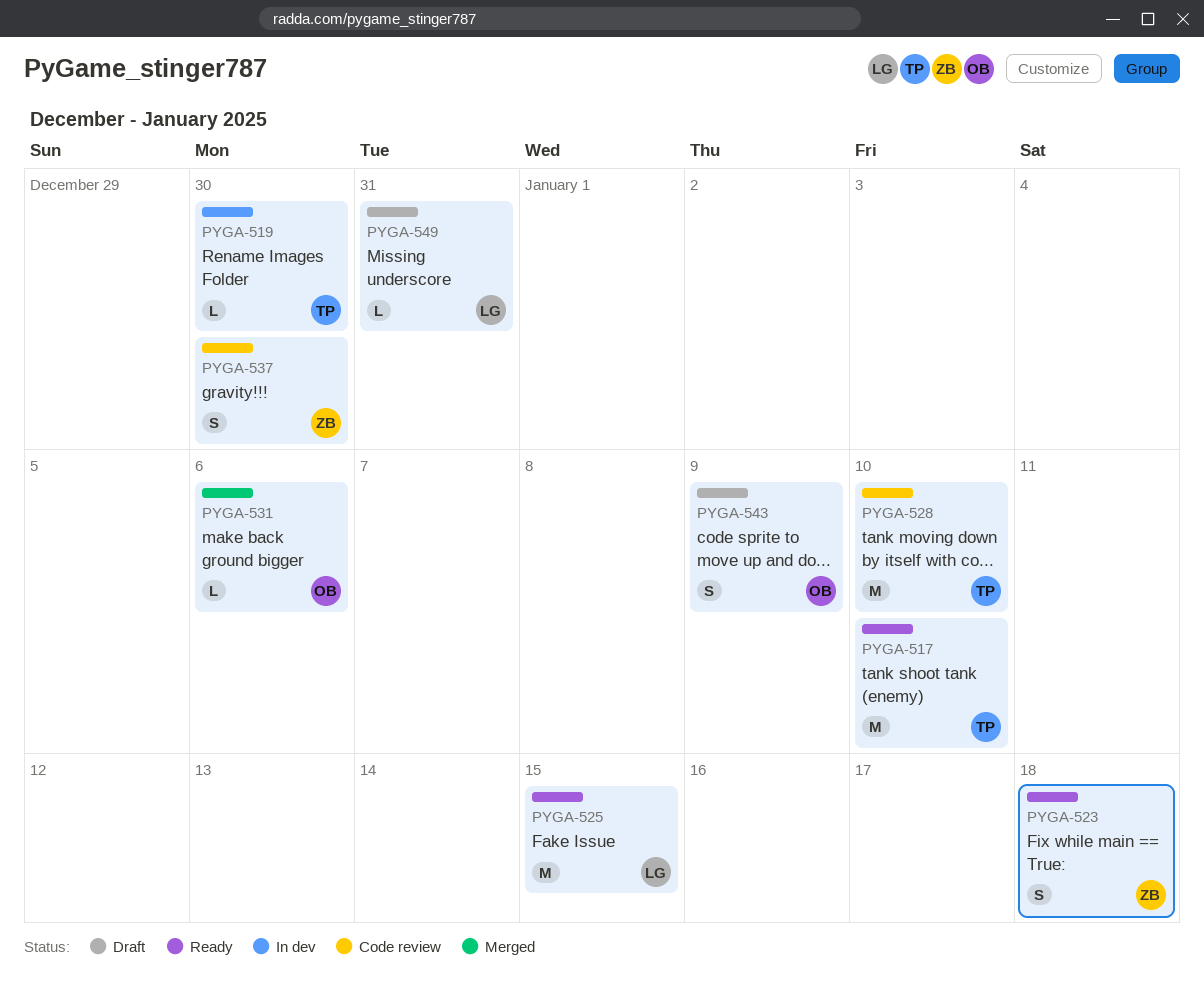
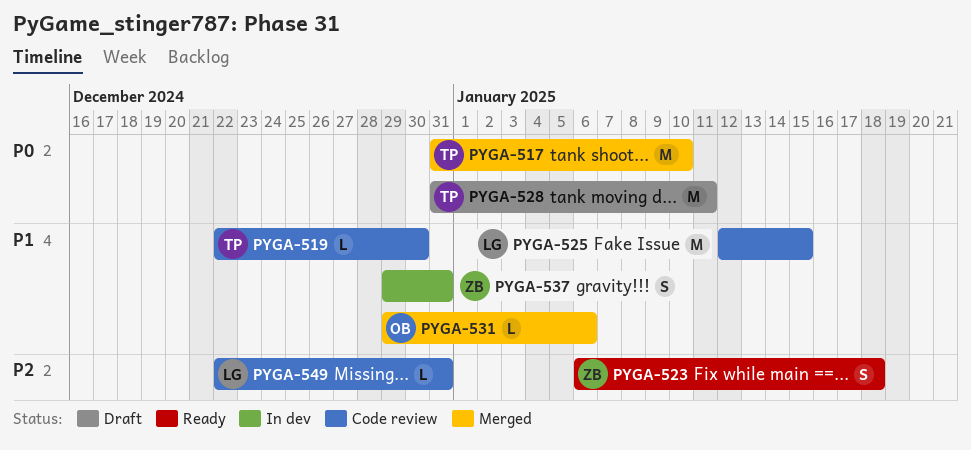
PYGA-517, status: Ready -> Merged
PYGA-519, status: In dev -> Code review
PYGA-525, status: Ready -> Code review
PYGA-528, status: Code review -> Draft
PYGA-528, due: Jan 10 -> Jan 11
PYGA-537, status: Code review -> In dev
PYGA-537, due: Dec 30 -> Dec 31
PYGA-543: present -> none
PYGA-549, status: Draft -> Code review

